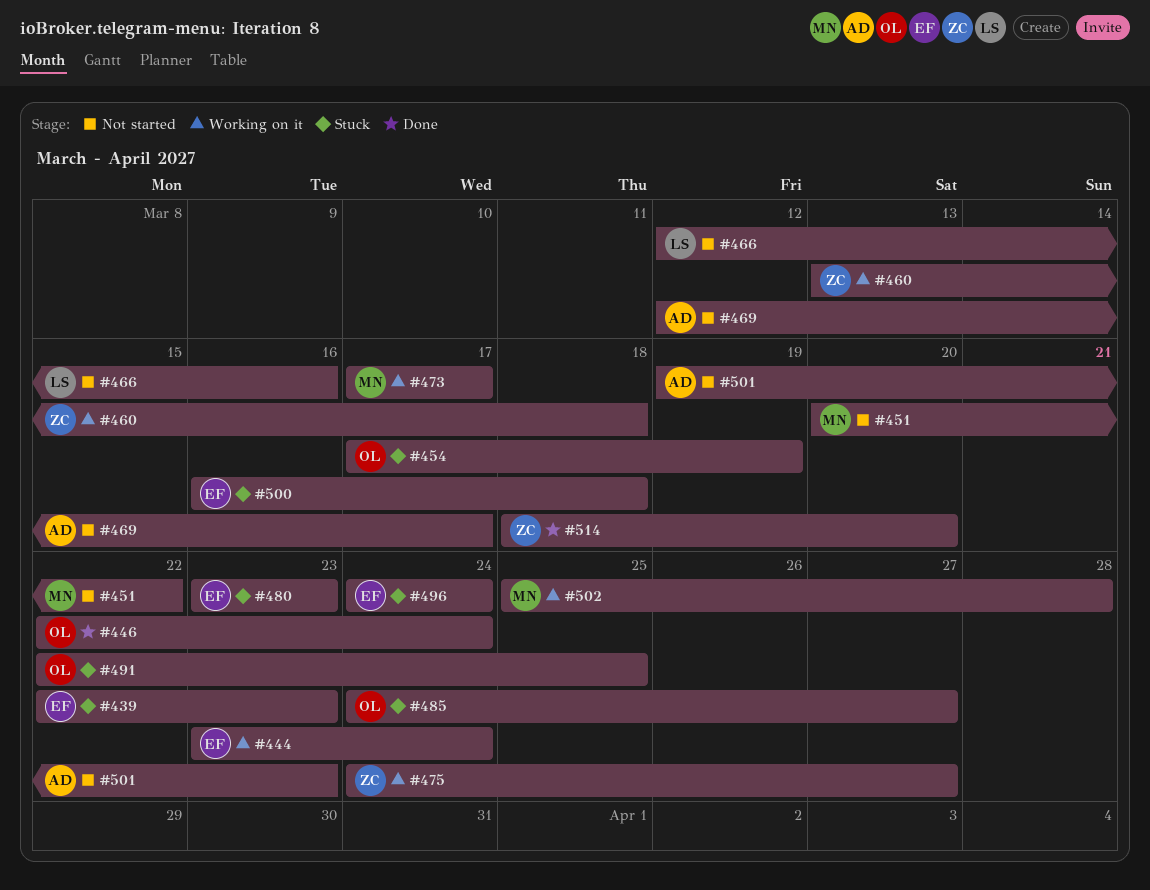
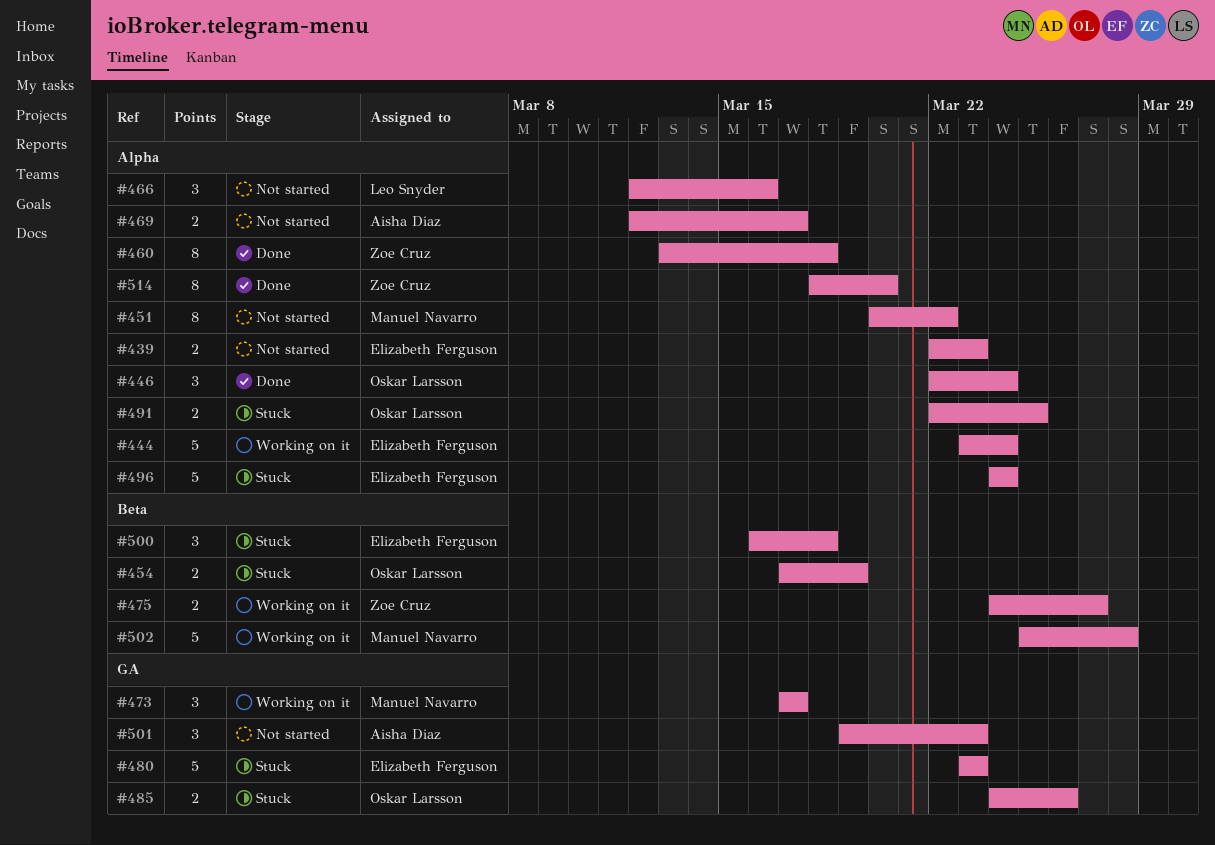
#439, status: Stuck -> Not started
#460, status: Working on it -> Done
#485, due: Mar 27 -> Mar 26

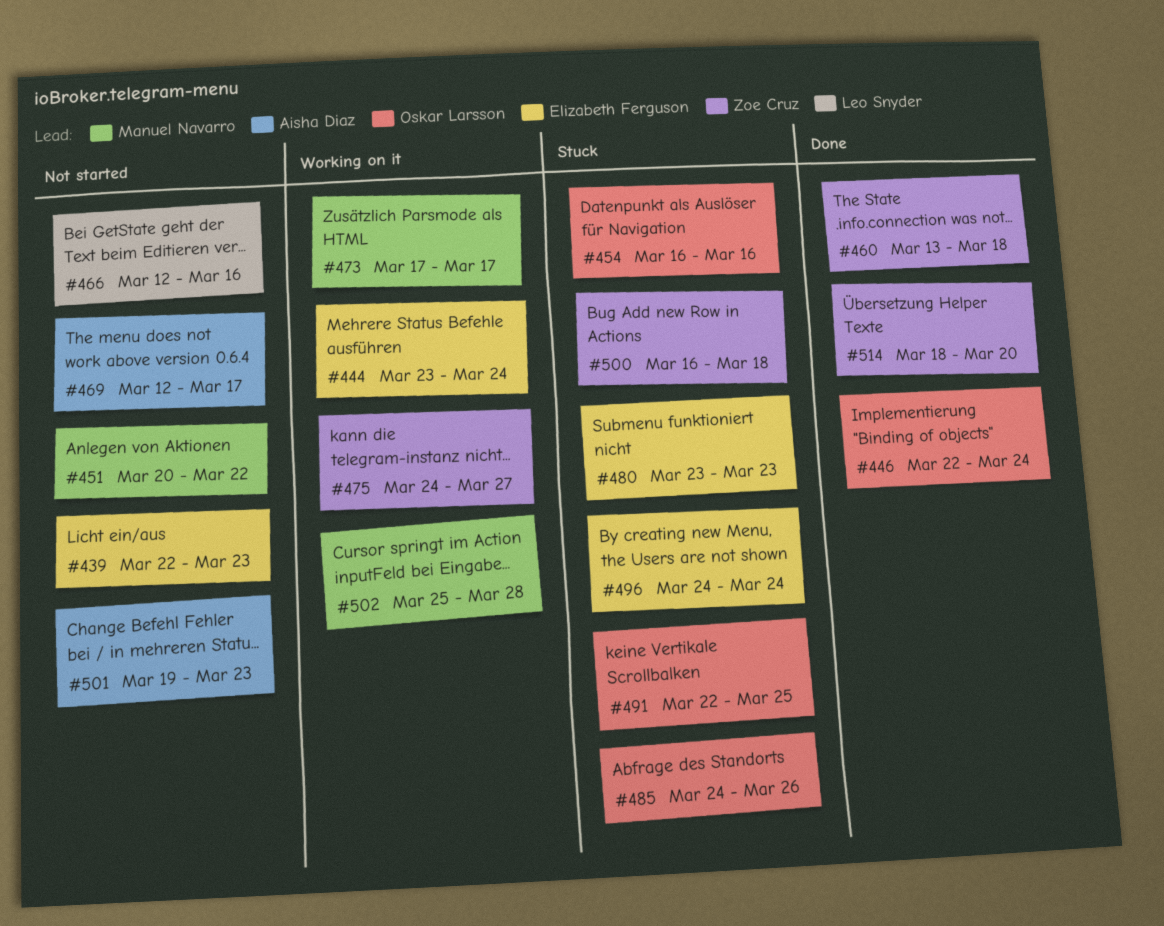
#454, start: Mar 17 -> Mar 16
#454, due: Mar 19 -> Mar 16
#500, owner: Elizabeth Ferguson -> Zoe Cruz

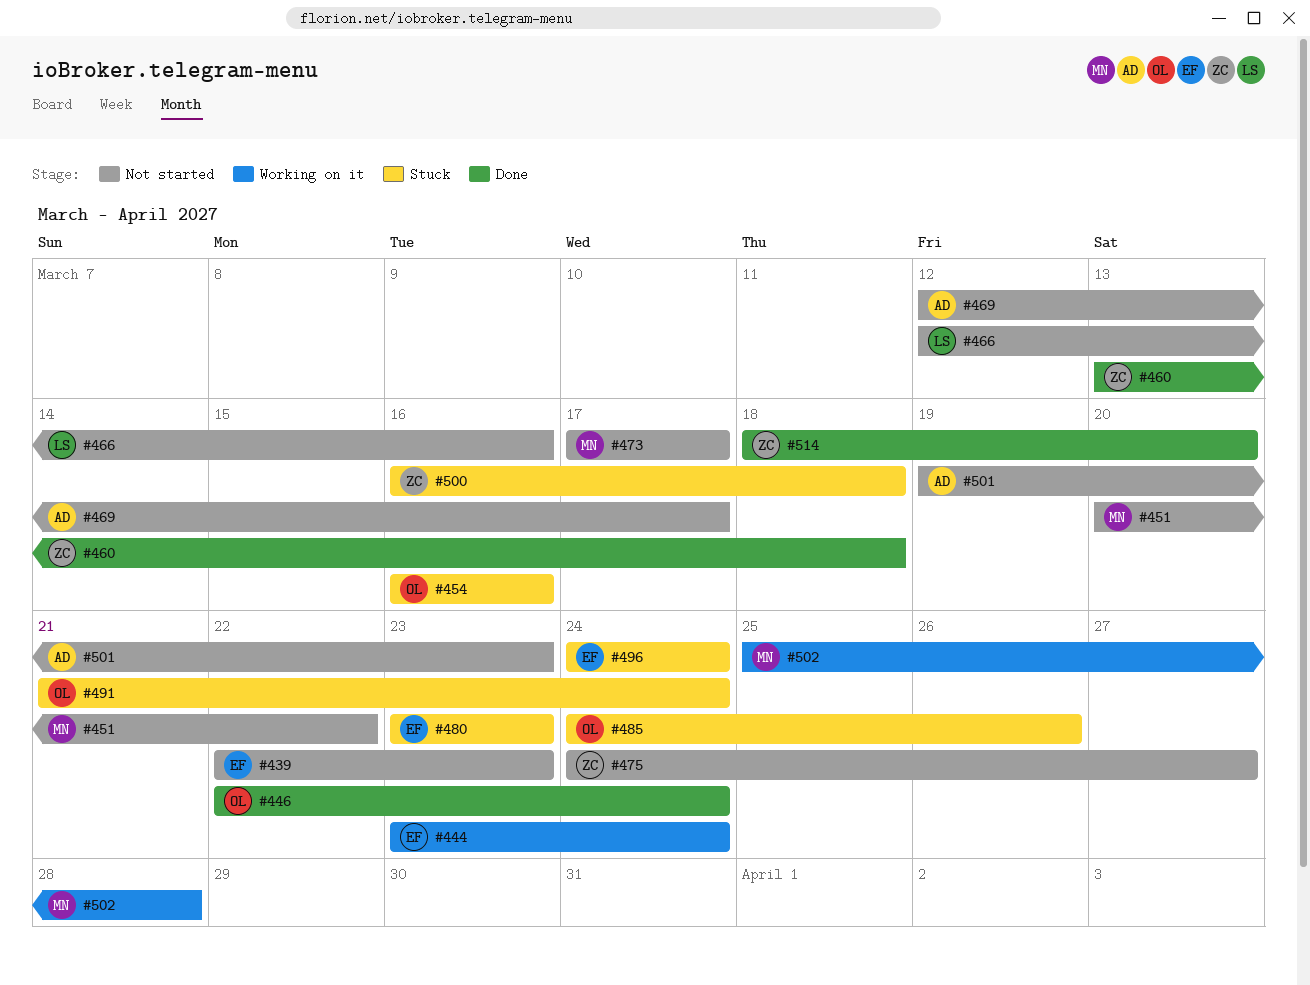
#473, status: Working on it -> Not started
#475, status: Working on it -> Not started
#491, start: Mar 22 -> Mar 21
#491, due: Mar 25 -> Mar 24

